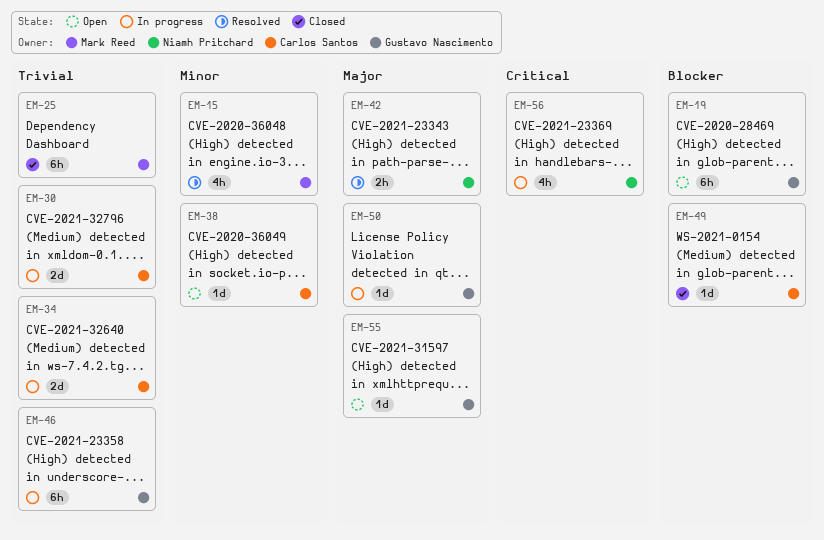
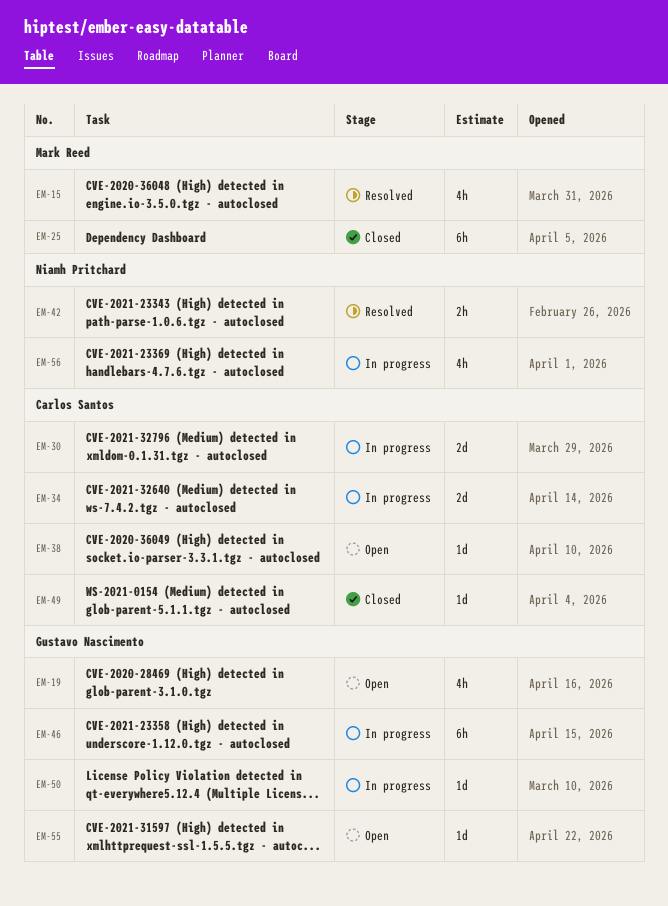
EM-19, estimate: 6h -> 4h

